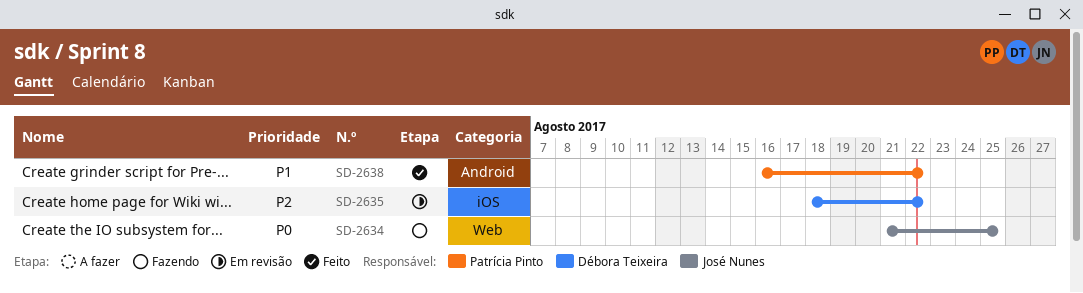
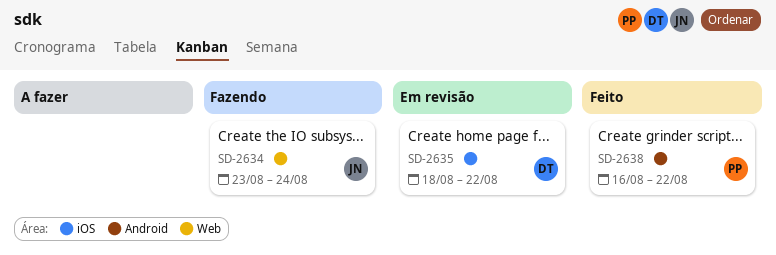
SD-2634, start: Aug 21 -> Aug 23
SD-2634, due: Aug 25 -> Aug 24

